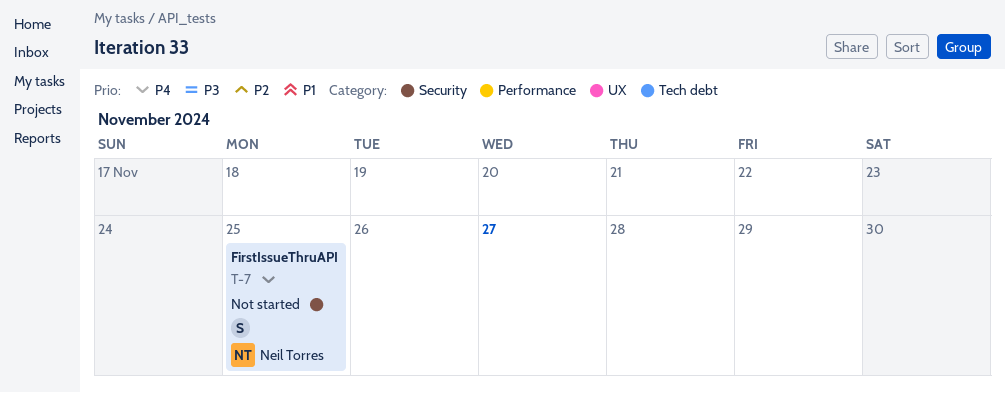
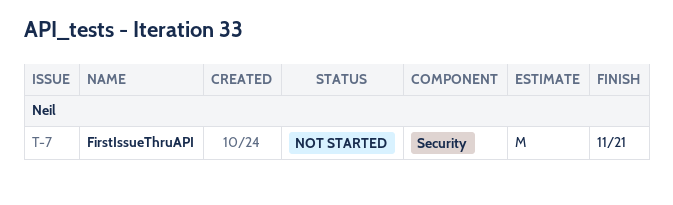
T-7, estimate: S -> M
T-7, due: Nov 25 -> Nov 21

